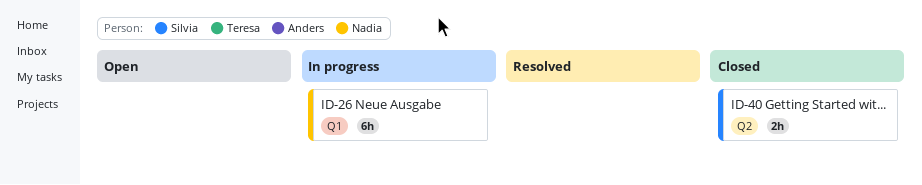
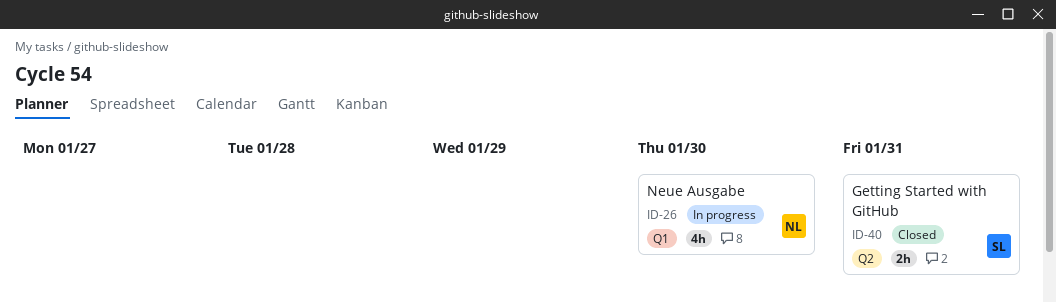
ID-26, estimate: 6h -> 4h

